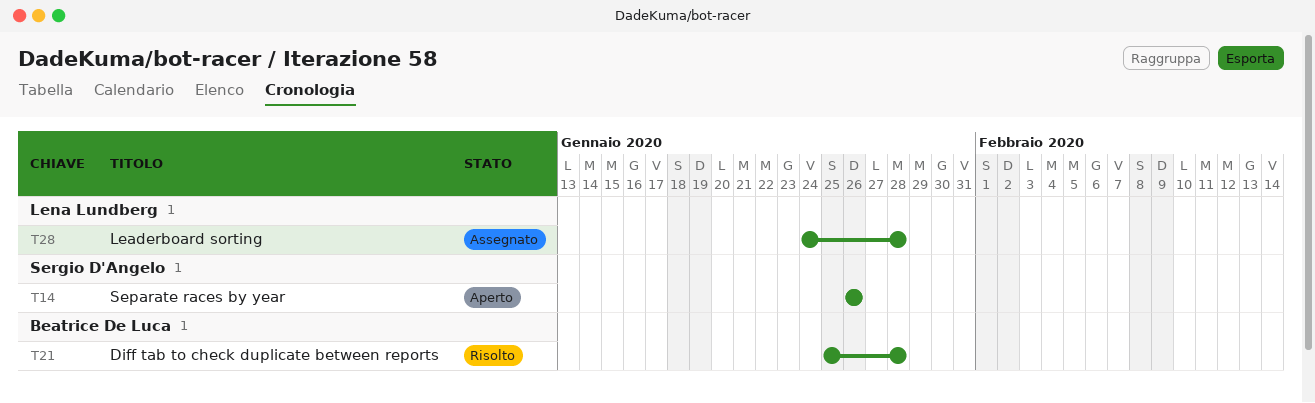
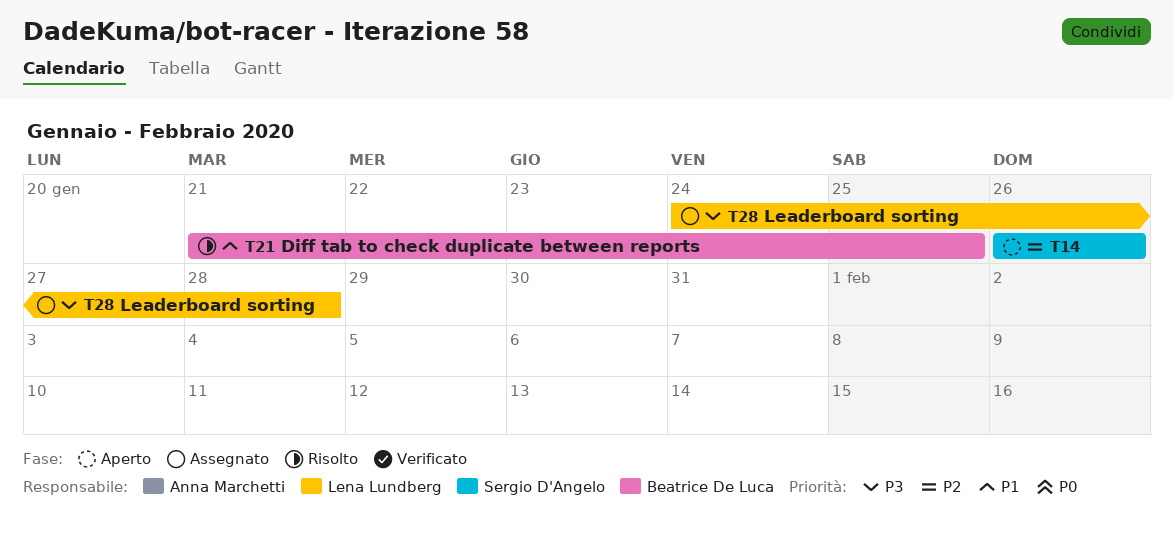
T21, start: Jan 25 -> Jan 21
T21, due: Jan 28 -> Jan 25

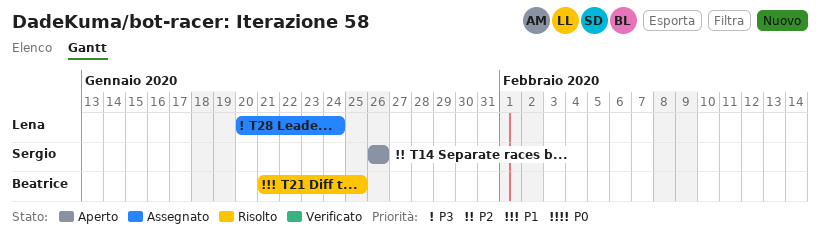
T28, start: Jan 24 -> Jan 20
T28, due: Jan 28 -> Jan 24

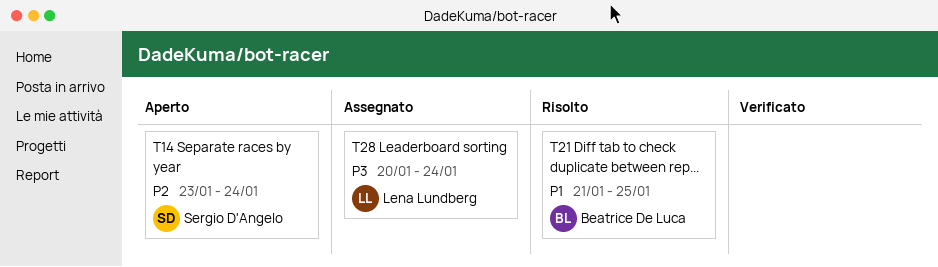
T14, start: Jan 26 -> Jan 23
T14, due: Jan 26 -> Jan 24

